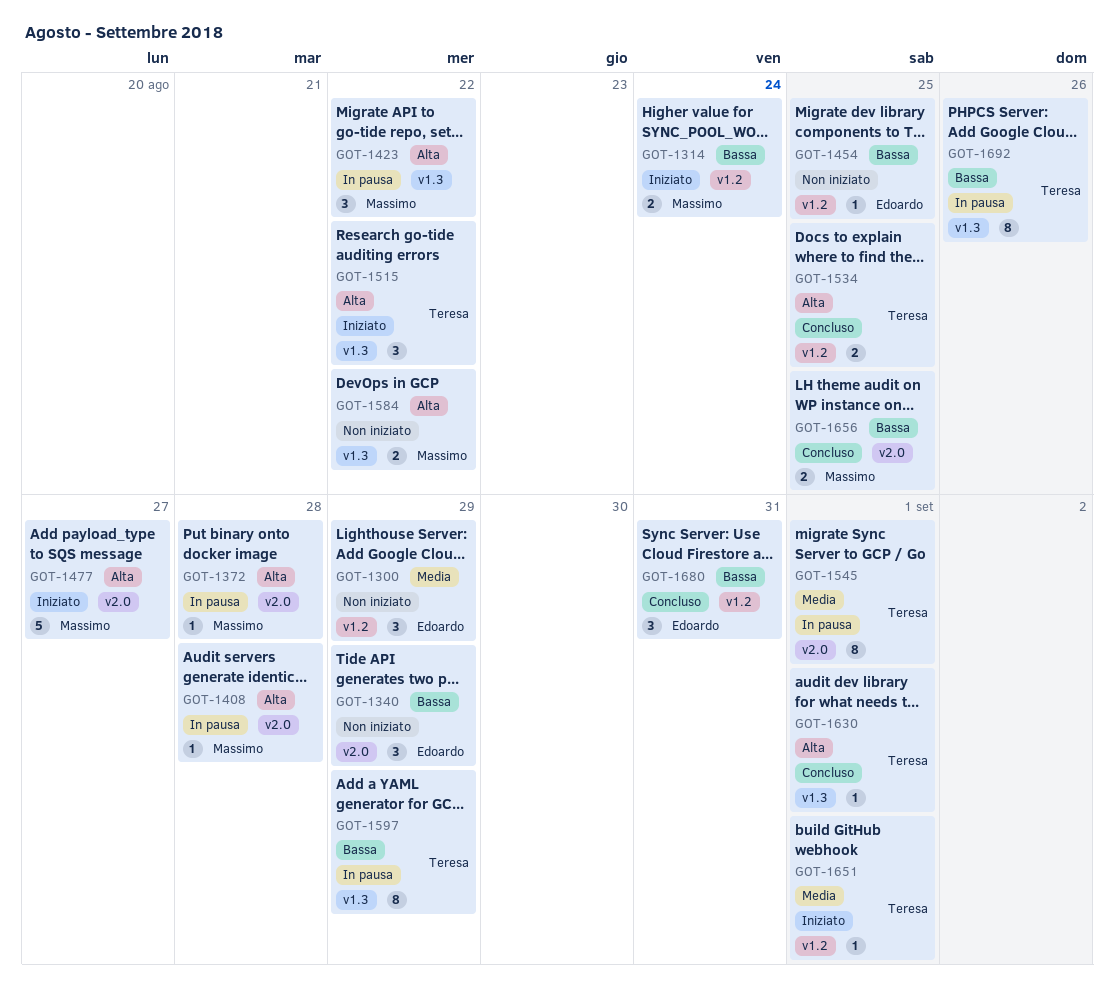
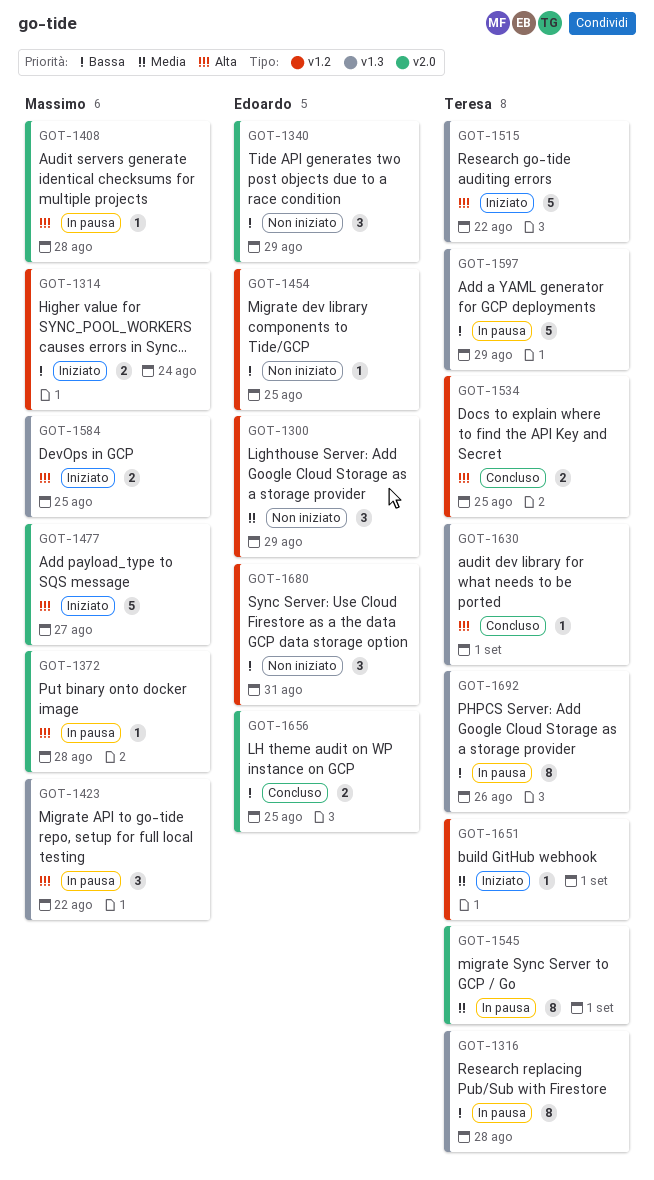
GOT-1316: none -> present
GOT-1515, estimate: 3 -> 5
GOT-1584, status: Non iniziato -> Iniziato
GOT-1584, due: Aug 22 -> Aug 25
GOT-1597, estimate: 8 -> 5
GOT-1656, owner: Massimo -> Edoardo
GOT-1680, status: Concluso -> Non iniziato

